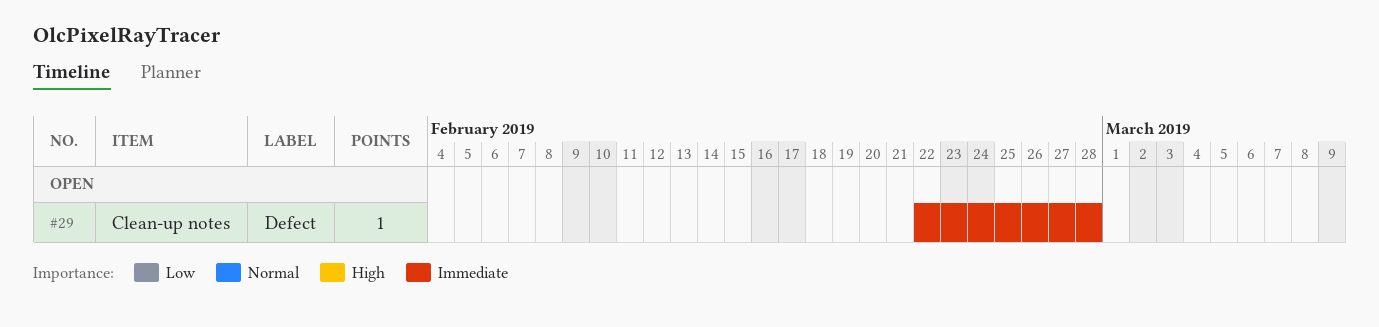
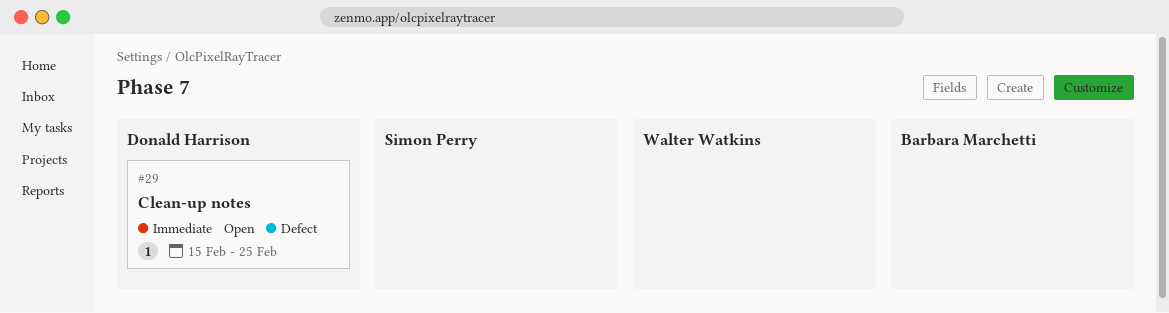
#29, start: Feb 22 -> Feb 15
#29, due: Feb 28 -> Feb 25

